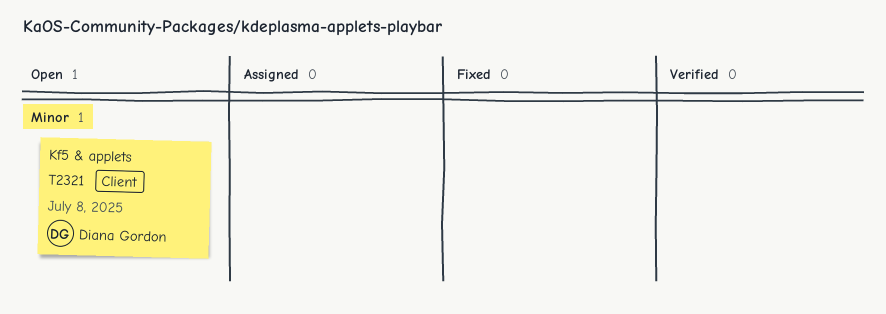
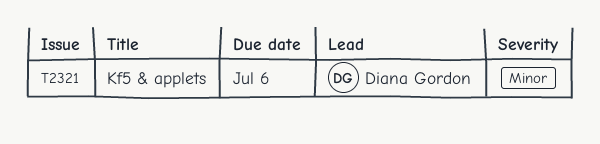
T2321, due: Jul 8 -> Jul 6

